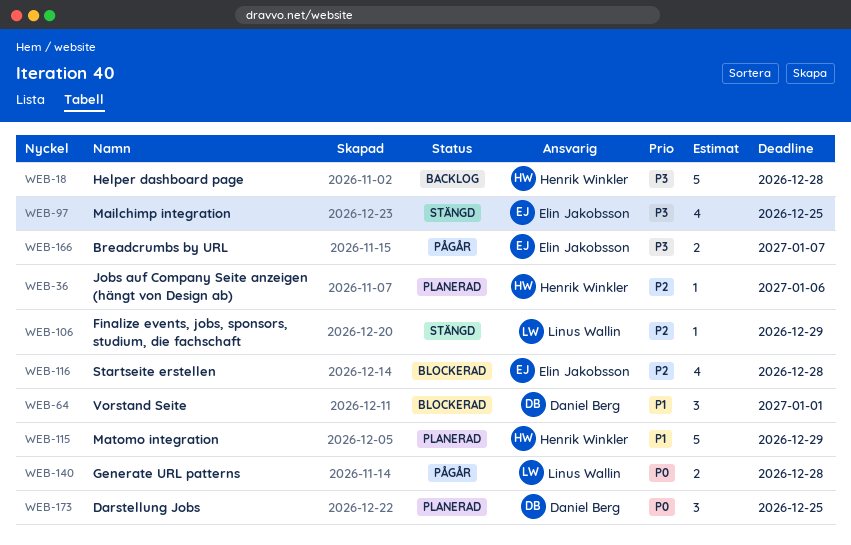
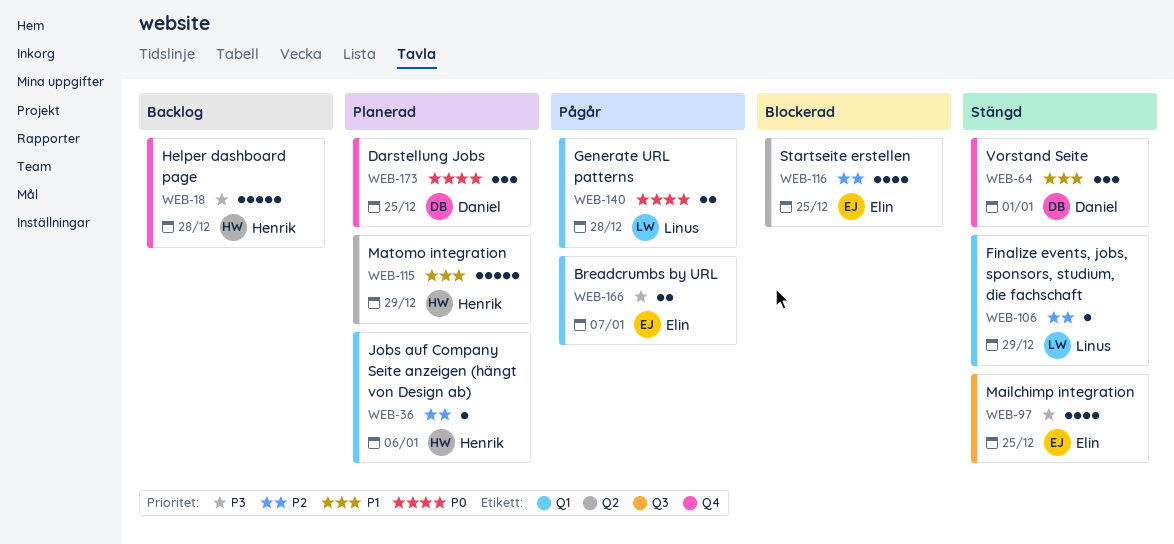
WEB-64, status: Blockerad -> Stängd
WEB-116, due: Dec 28 -> Dec 25

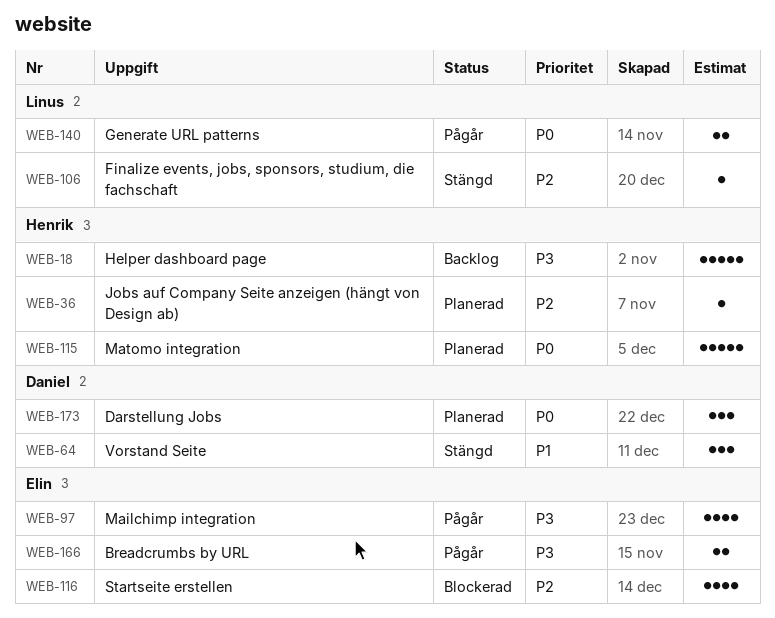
WEB-97, status: Stängd -> Pågår
WEB-115, priority: P1 -> P0

